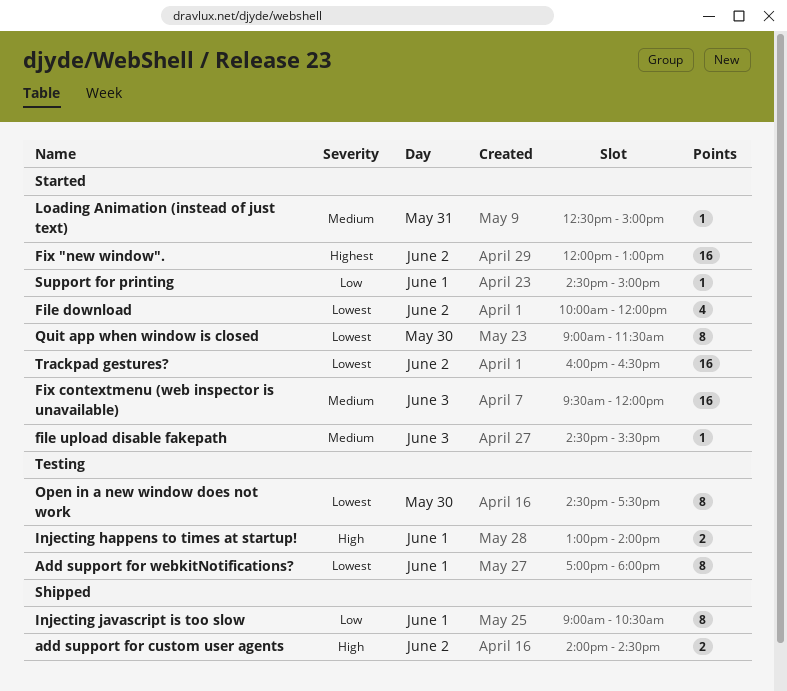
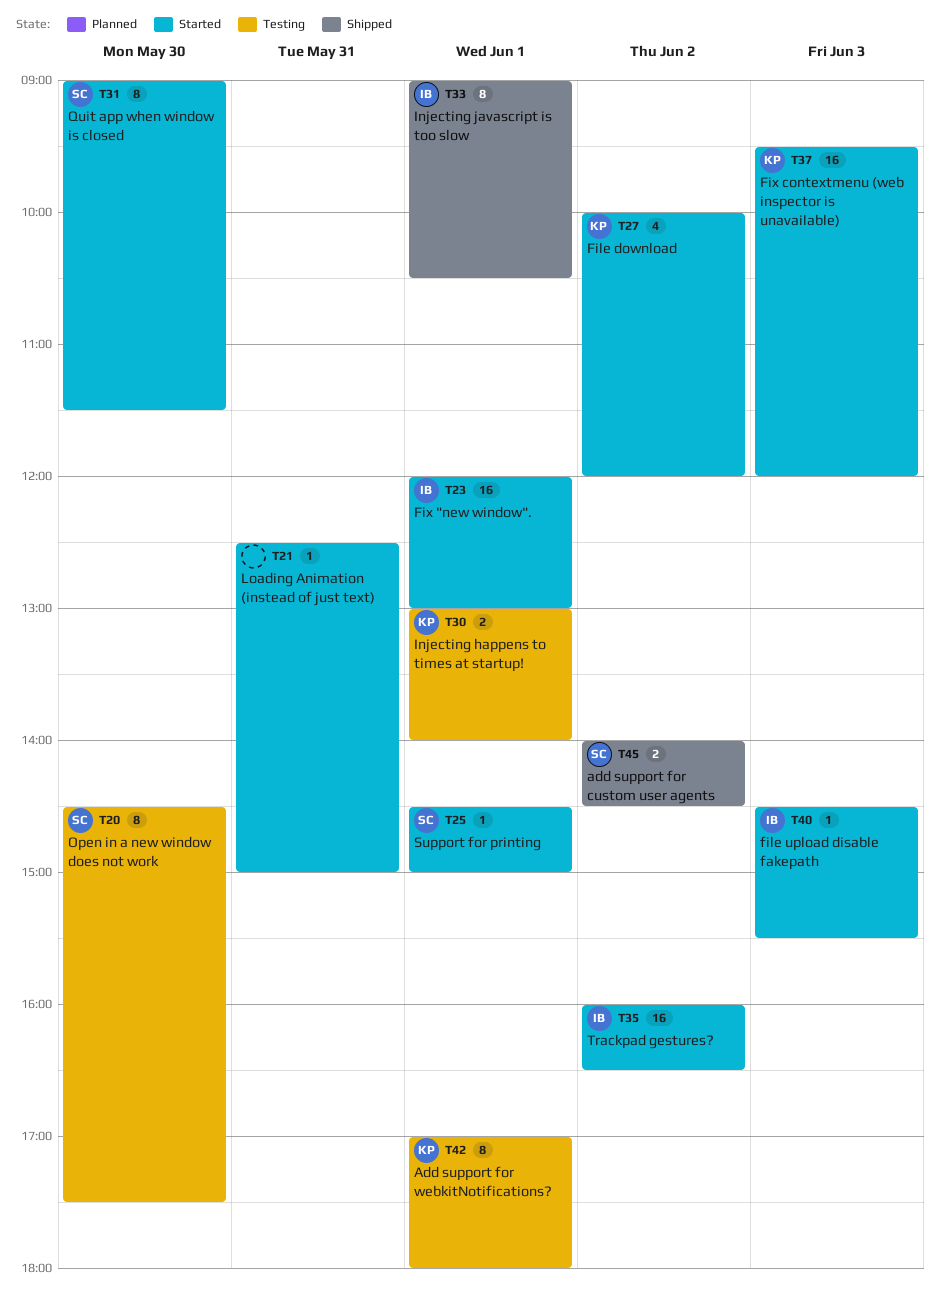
Fix "new window"., day: Jun 2 -> Jun 1

